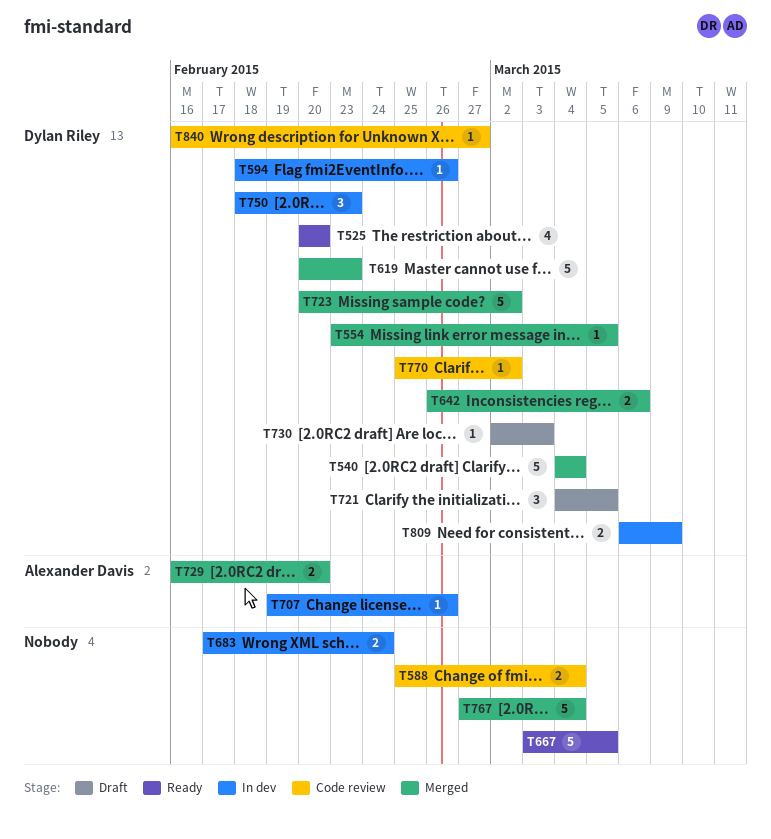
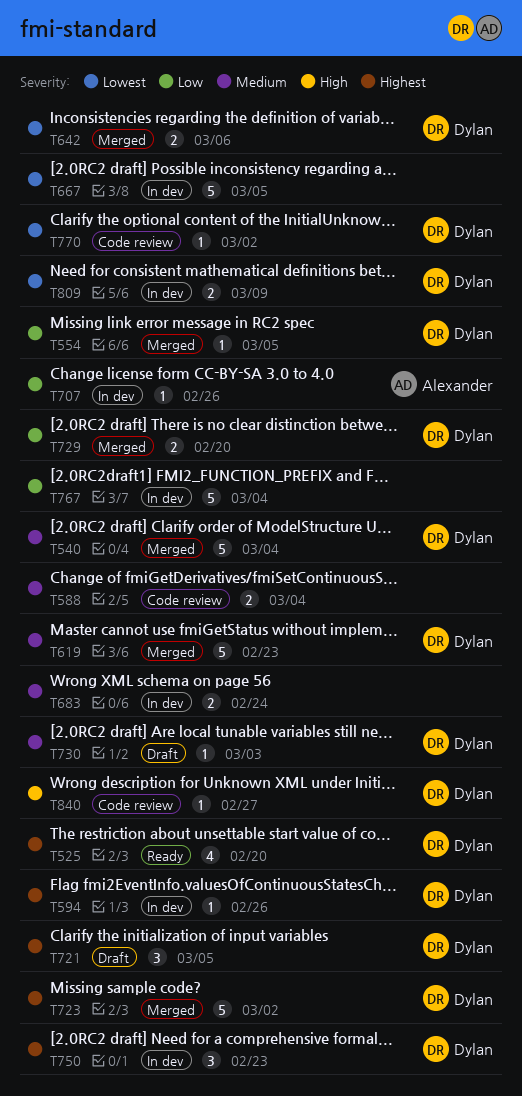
T667, status: Ready -> In dev
T729, owner: Alexander Davis -> Dylan Riley
T767, status: Merged -> In dev

